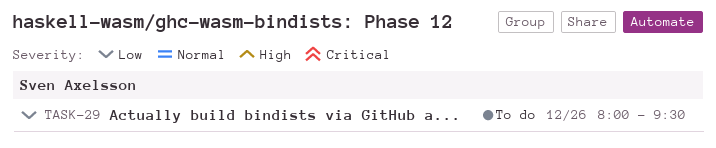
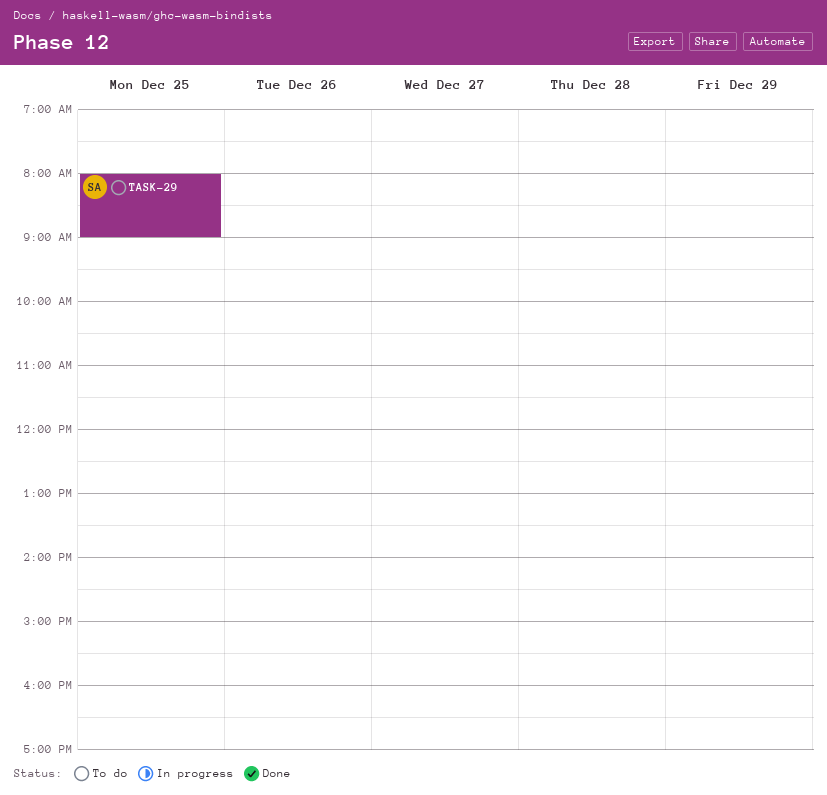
TASK-29, day: Dec 26 -> Dec 25
TASK-29, ends: 09:30 -> 09:00

